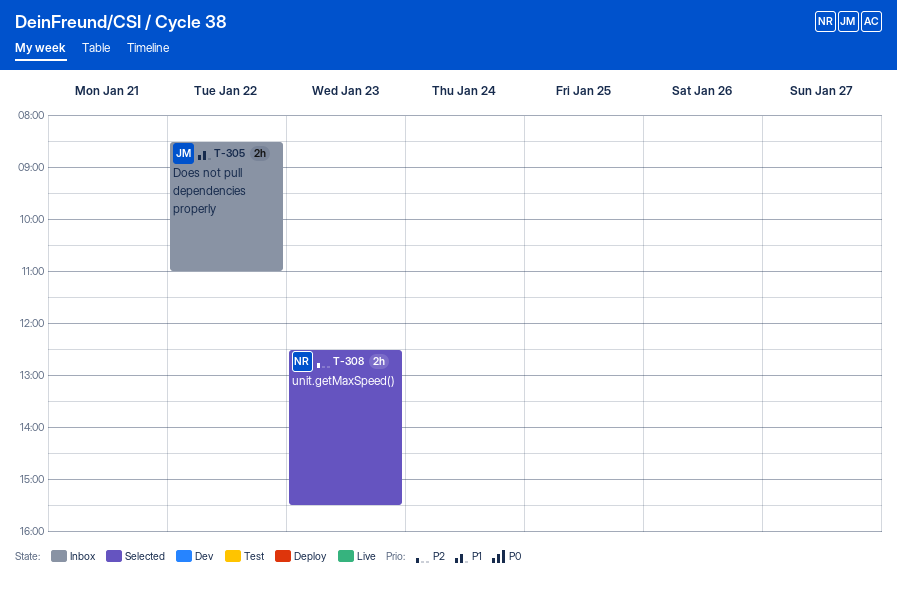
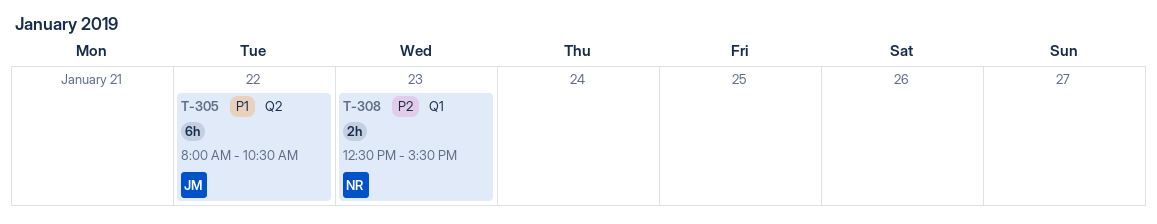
T-305, estimate: 2h -> 6h
T-305, begins: 08:30 -> 08:00
T-305, ends: 11:00 -> 10:30

